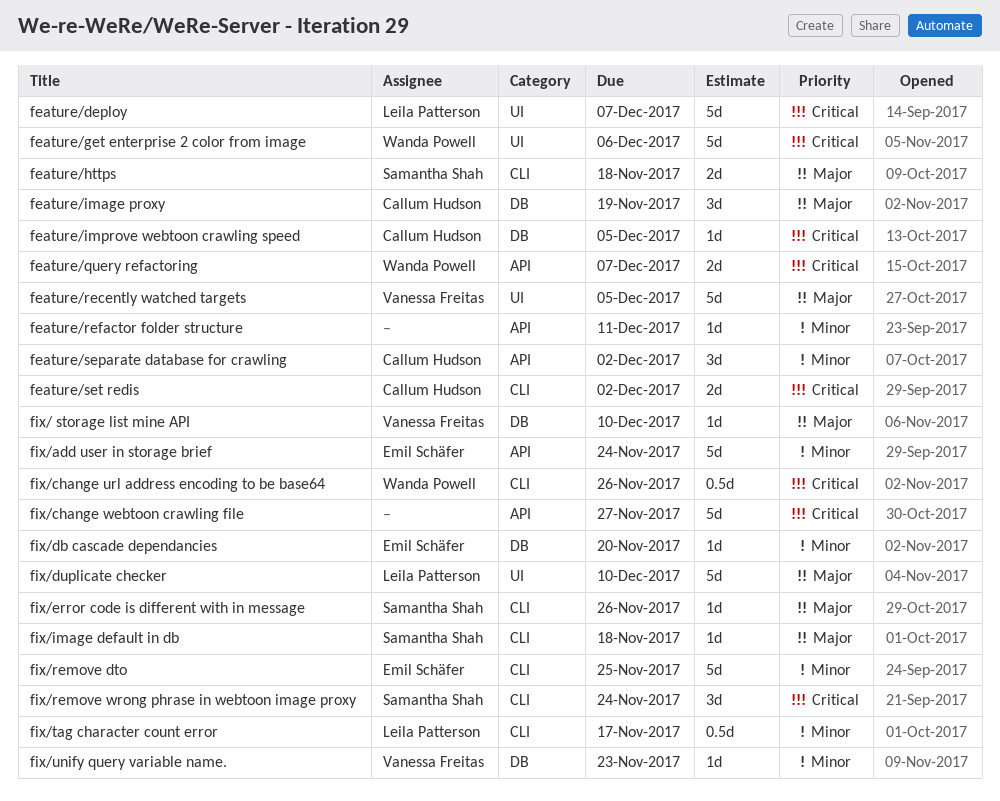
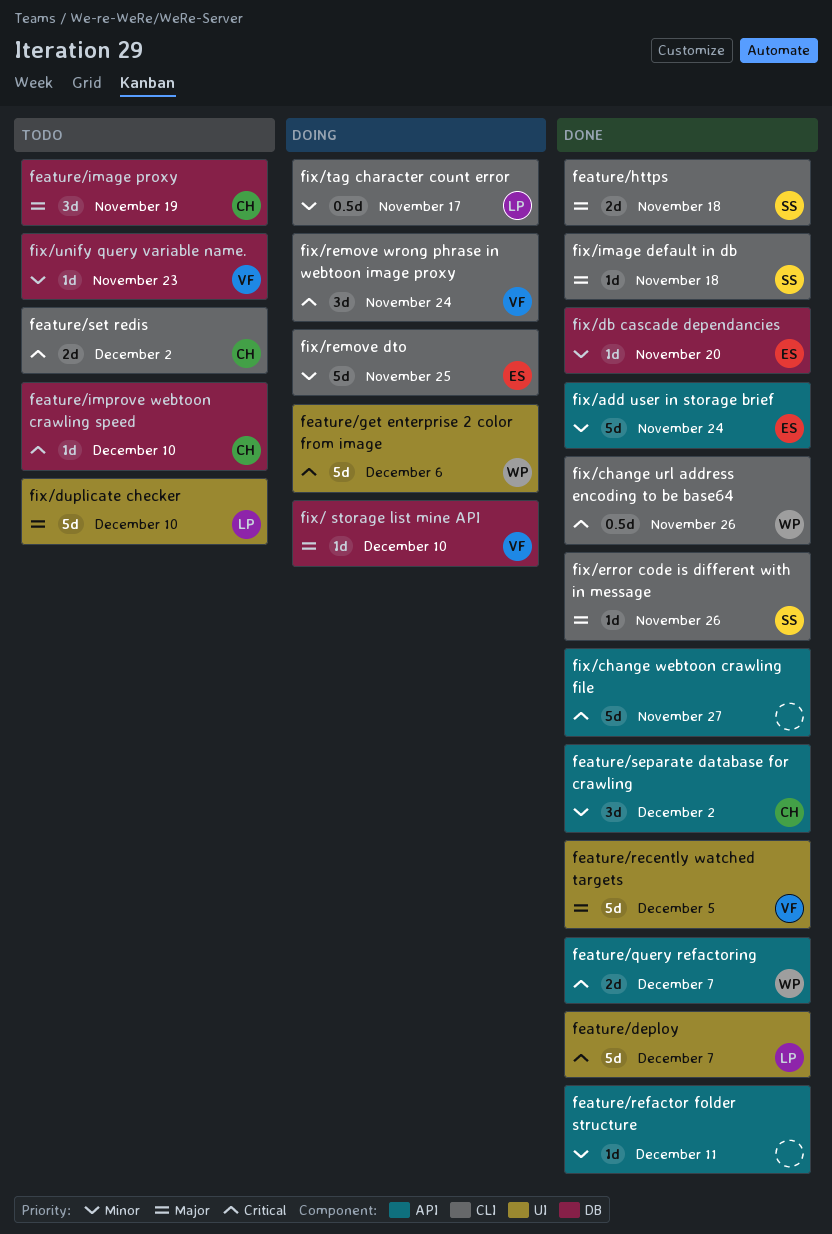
feature/improve webtoon crawling speed, due: Dec 5 -> Dec 10
fix/remove wrong phrase in webtoon image proxy, owner: Samantha Shah -> Vanessa Freitas

